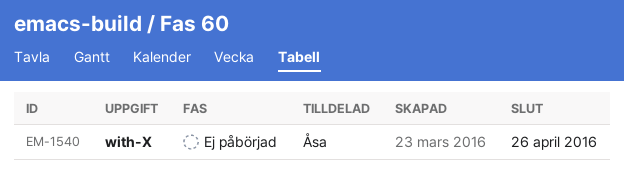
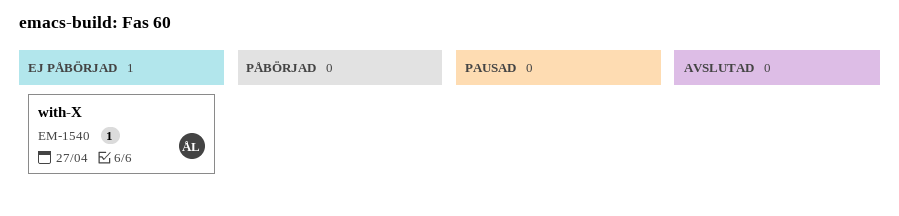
EM-1540, due: Apr 26 -> Apr 27

